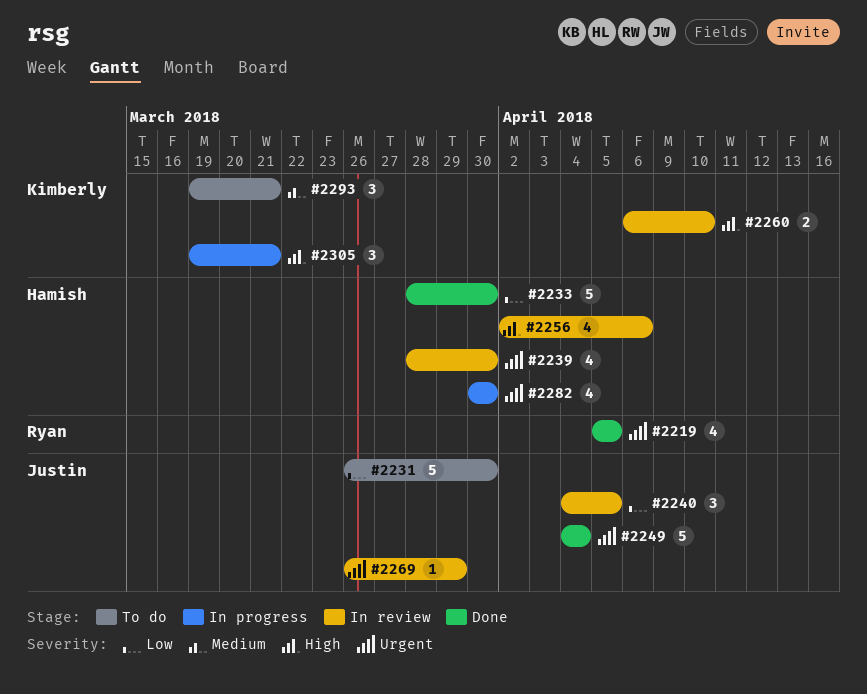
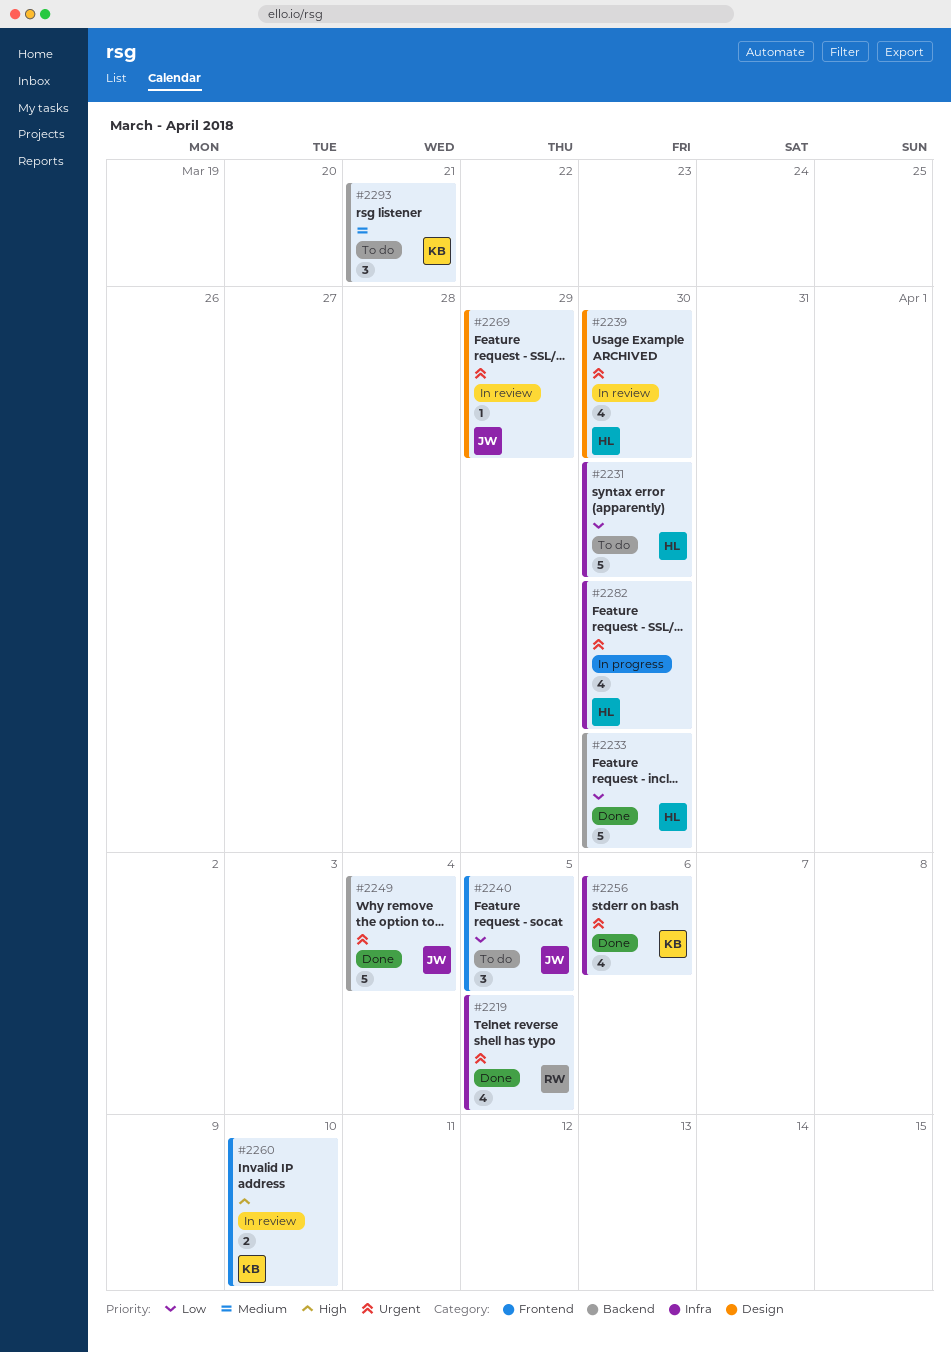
#2231, owner: Justin -> Hamish
#2240, status: In review -> To do
#2256, status: In review -> Done
#2256, owner: Hamish -> Kimberly
#2256, priority: High -> Urgent
#2305: present -> none

